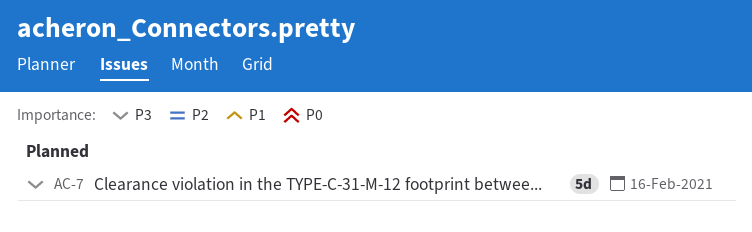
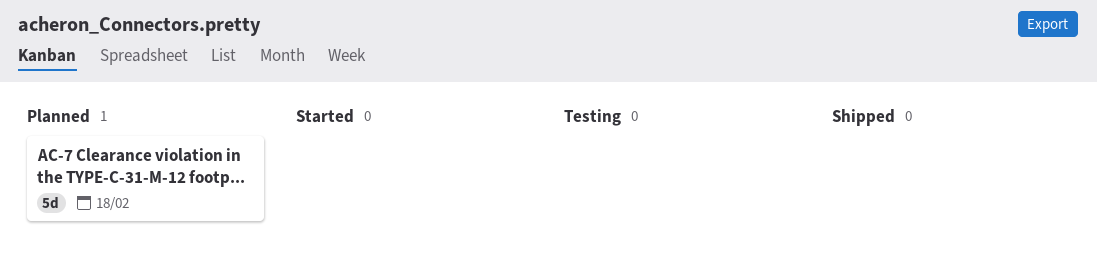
AC-7, due: Feb 16 -> Feb 18

